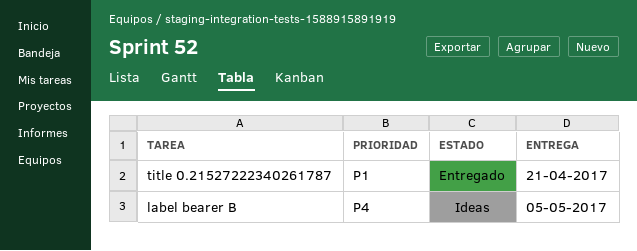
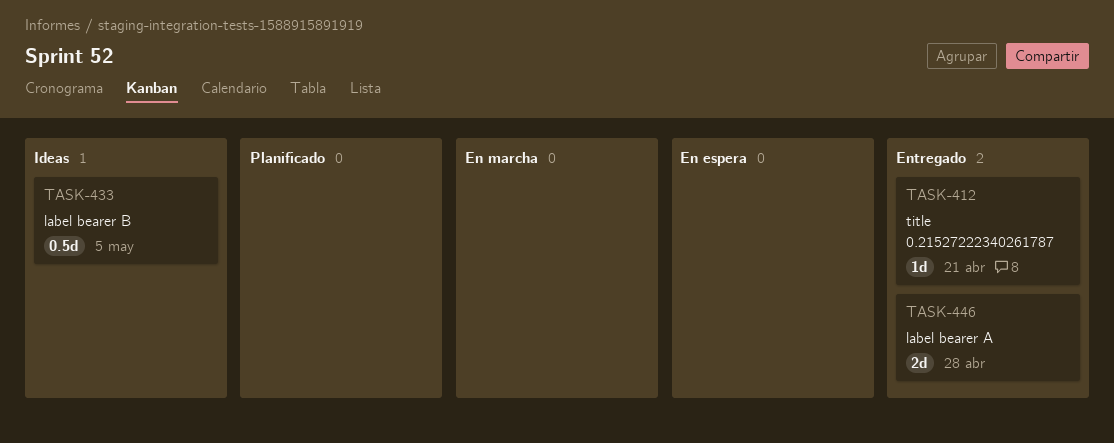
label bearer A: none -> present

